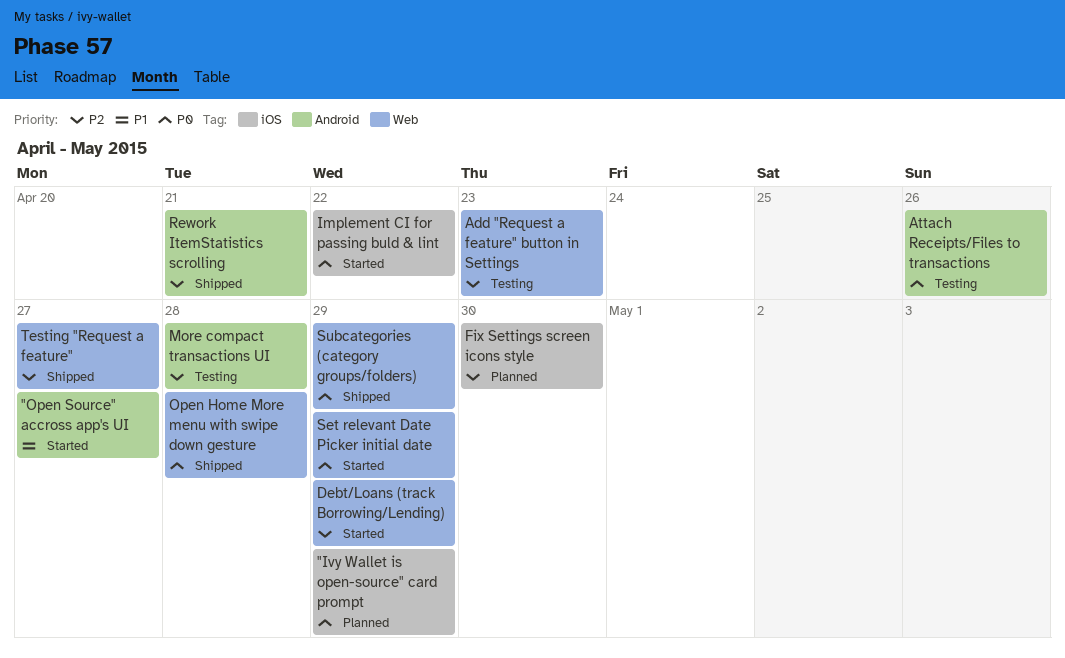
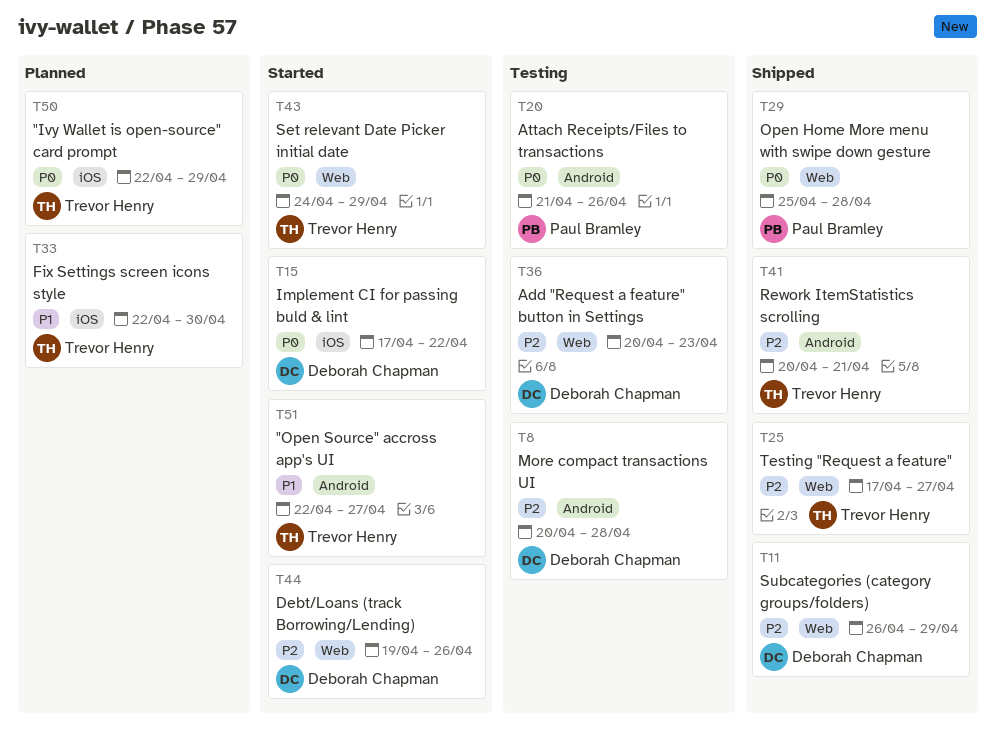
Debt/Loans (track Borrowing/Lending), due: Apr 29 -> Apr 26
Fix Settings screen icons style, priority: P2 -> P1
Subcategories (category groups/folders), priority: P0 -> P2

